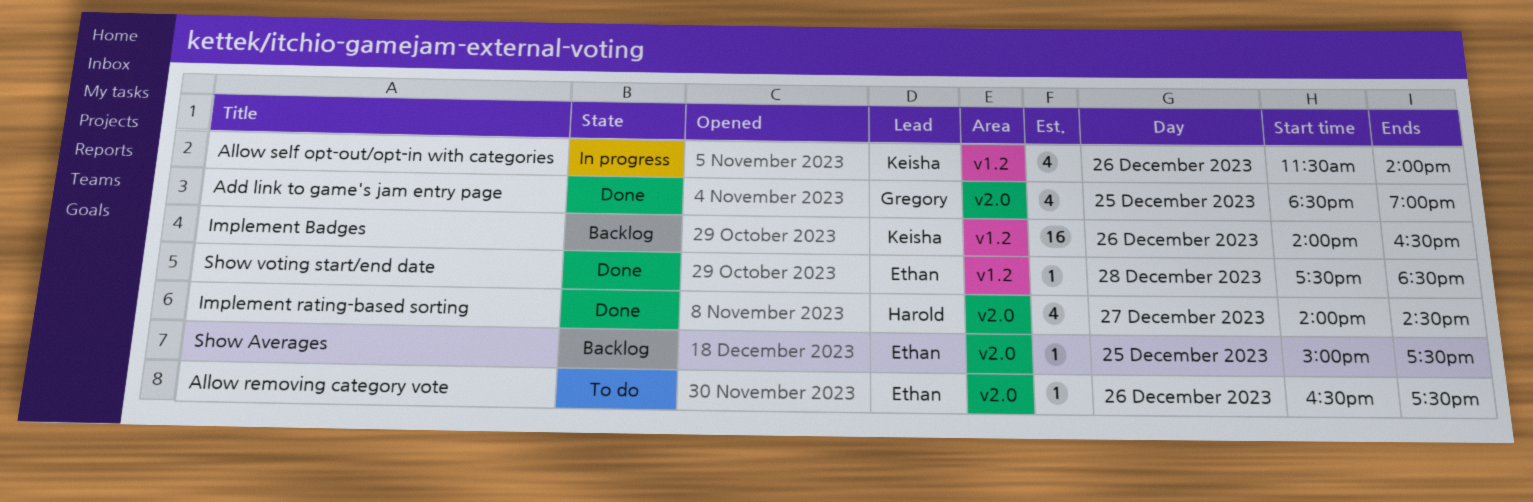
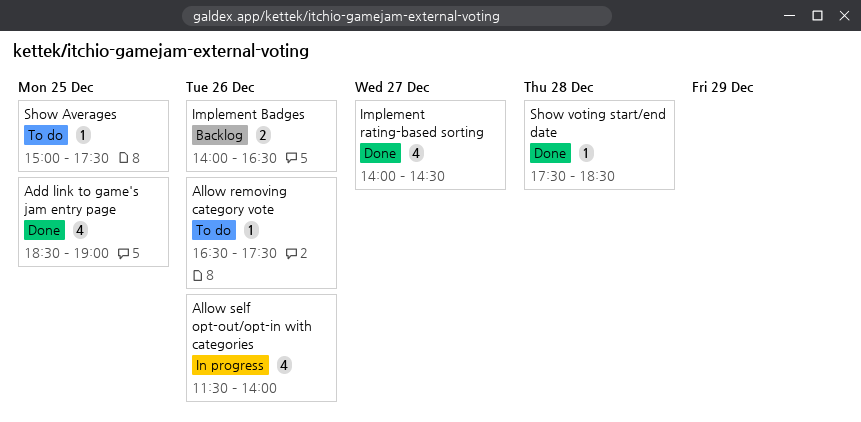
Implement Badges, estimate: 16 -> 2
Show Averages, status: Backlog -> To do

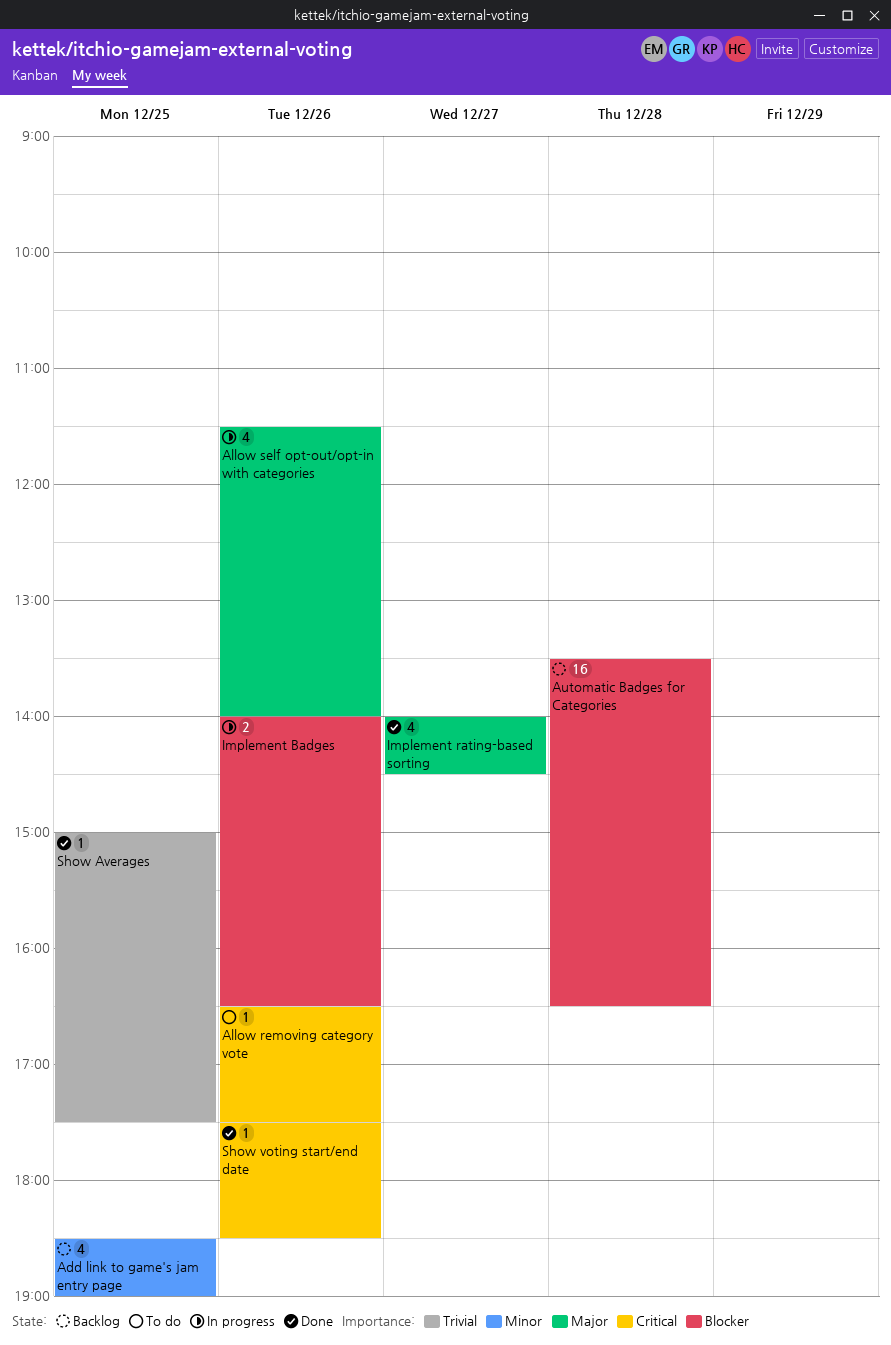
Add link to game's jam entry page, status: Done -> Backlog
Automatic Badges for Categories: none -> present
Implement Badges, status: Backlog -> In progress
Show Averages, status: To do -> Done
Show voting start/end date, day: Dec 28 -> Dec 26

